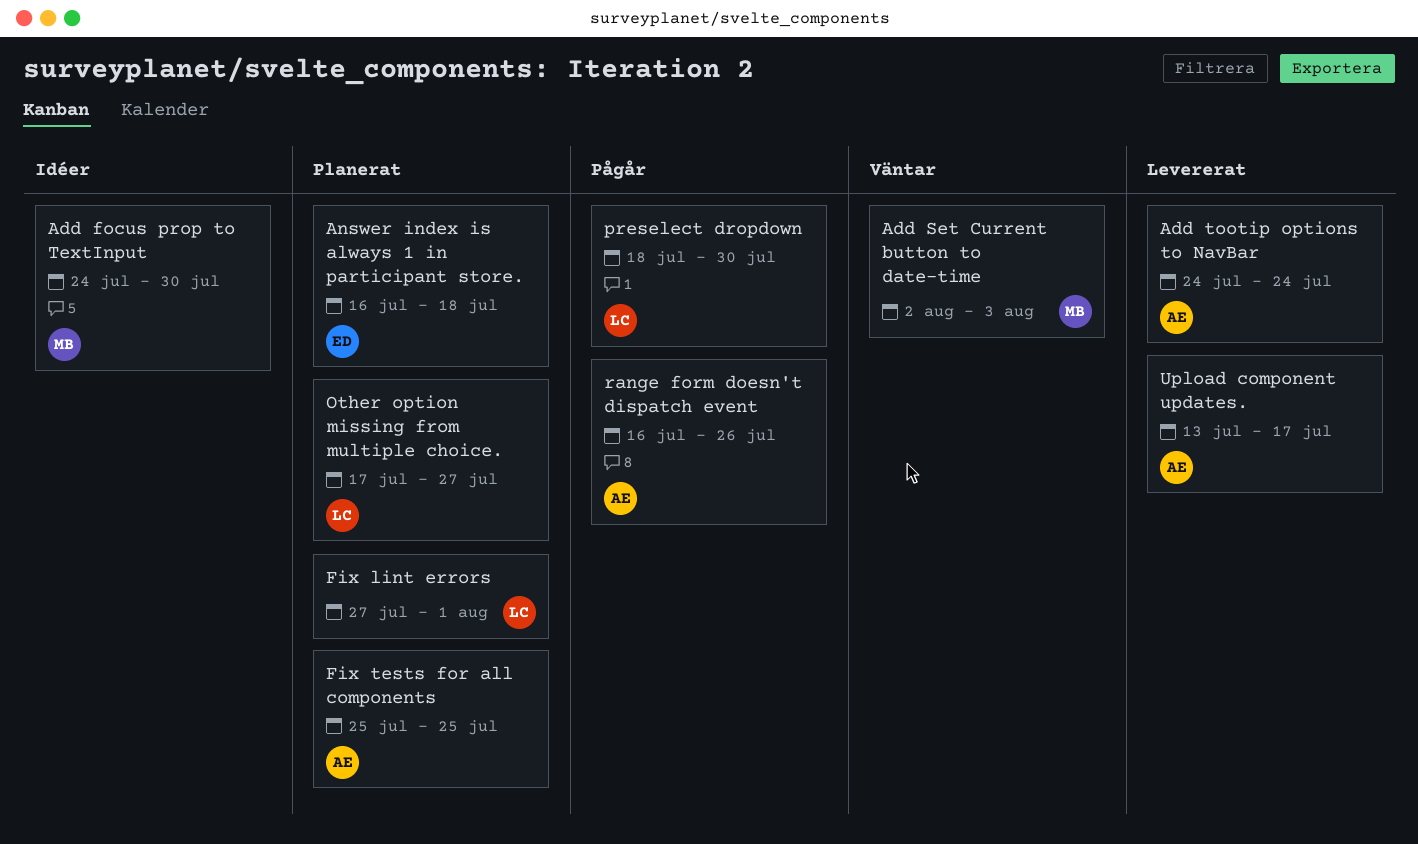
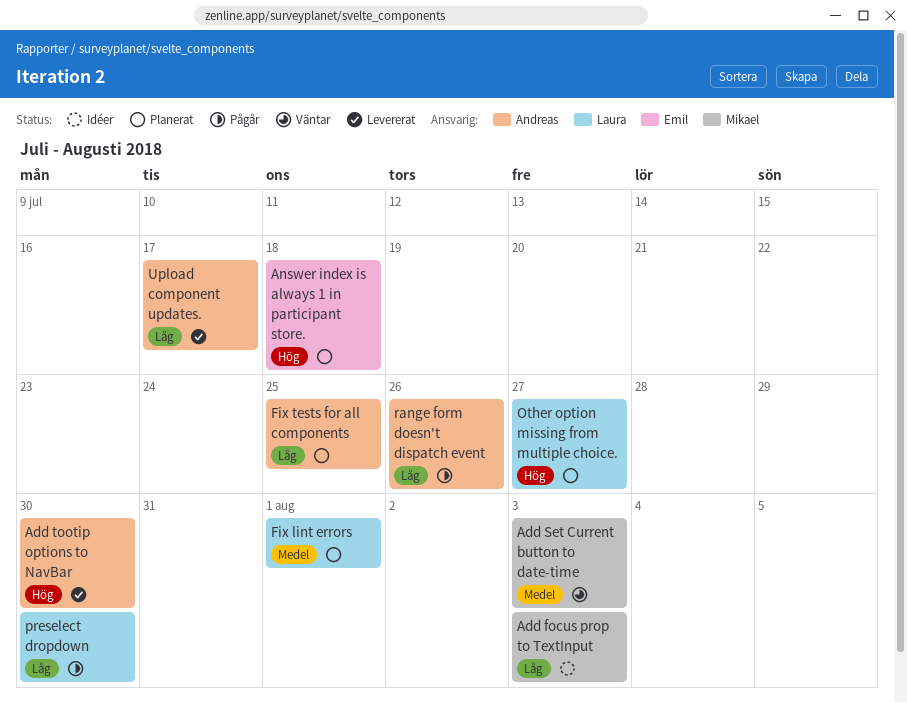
Add focus prop to TextInput, due: Jul 30 -> Aug 3
Add tootip options to NavBar, due: Jul 24 -> Jul 30

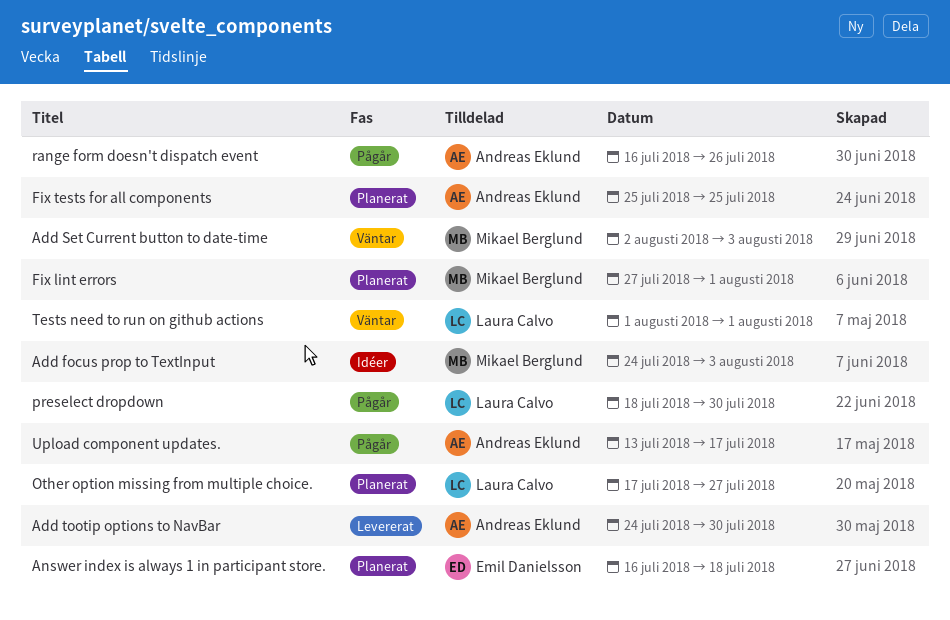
Fix lint errors, owner: Laura Calvo -> Mikael Berglund
Tests need to run on github actions: none -> present
Upload component updates., status: Levererat -> Pågår

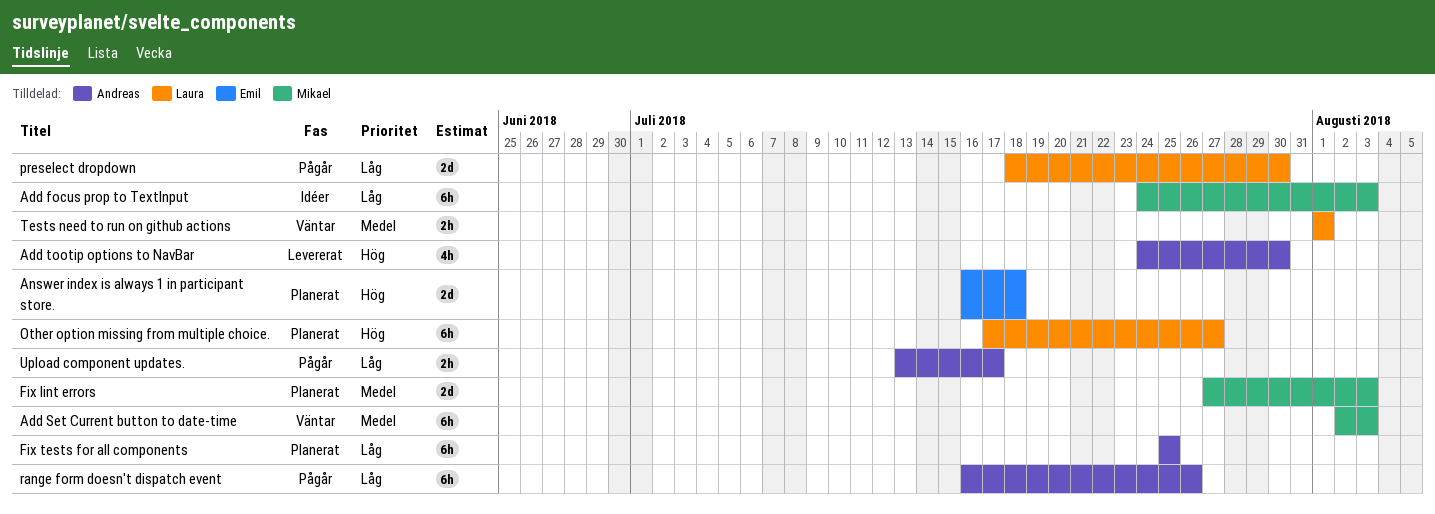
Fix lint errors, due: Aug 1 -> Aug 3

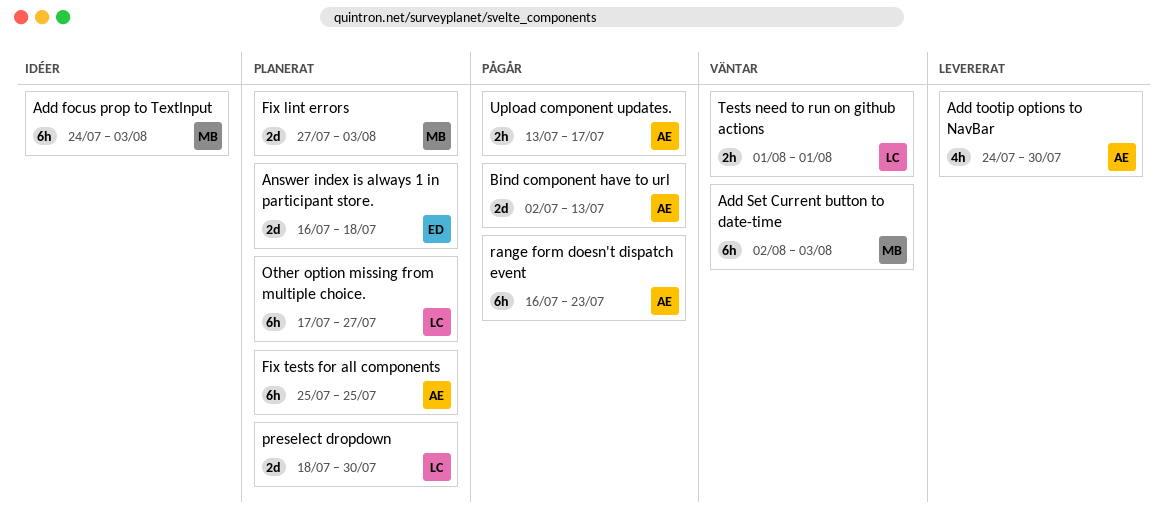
Bind component have to url: none -> present
preselect dropdown, status: Pågår -> Planerat
range form doesn't dispatch event, due: Jul 26 -> Jul 23

